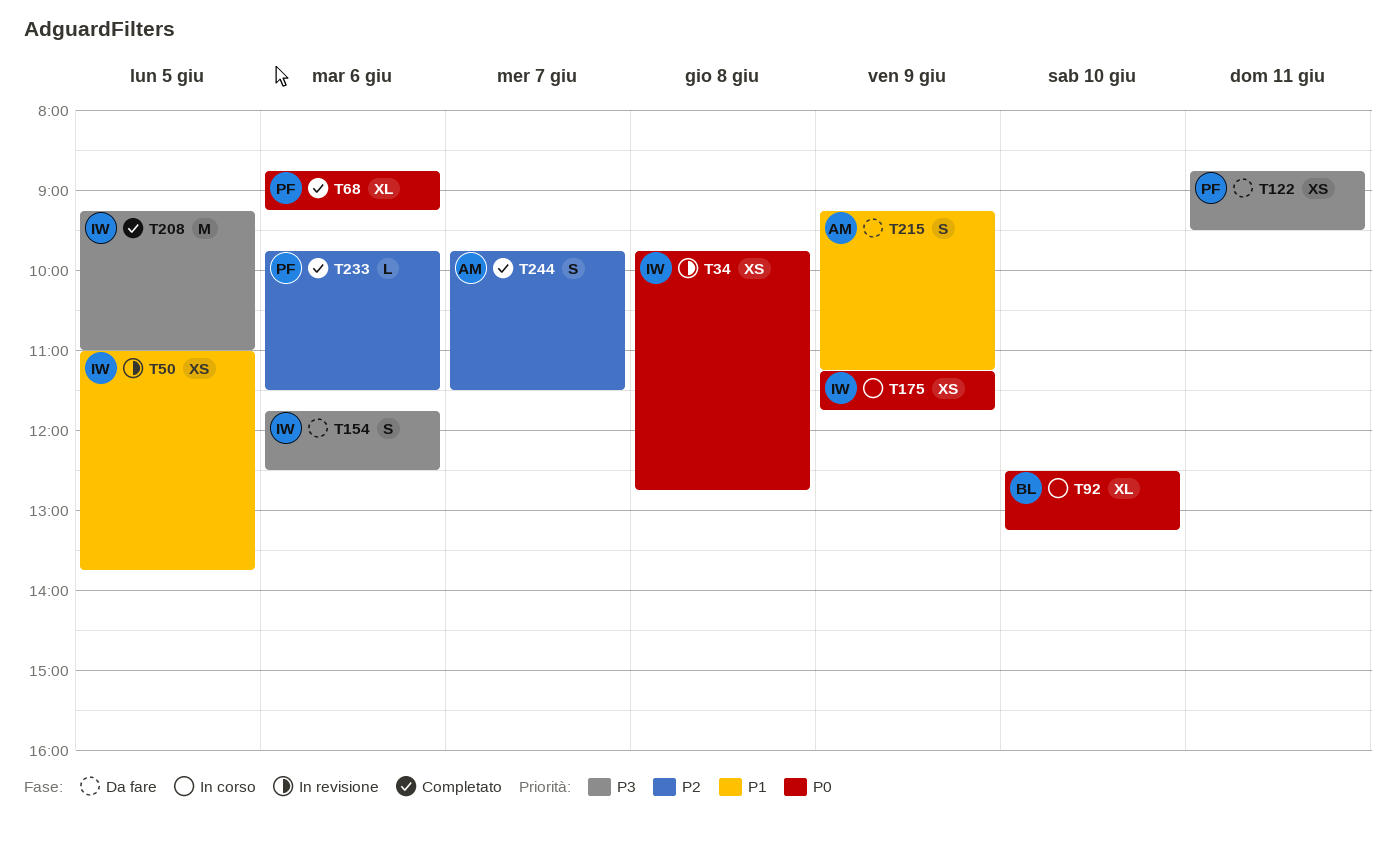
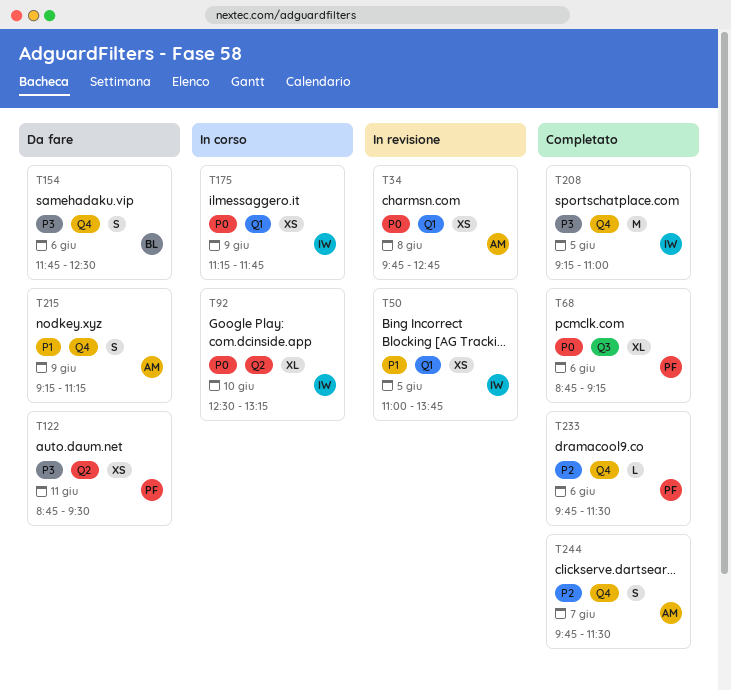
T34, owner: IW -> AM
T92, owner: BL -> IW
T154, owner: IW -> BL

